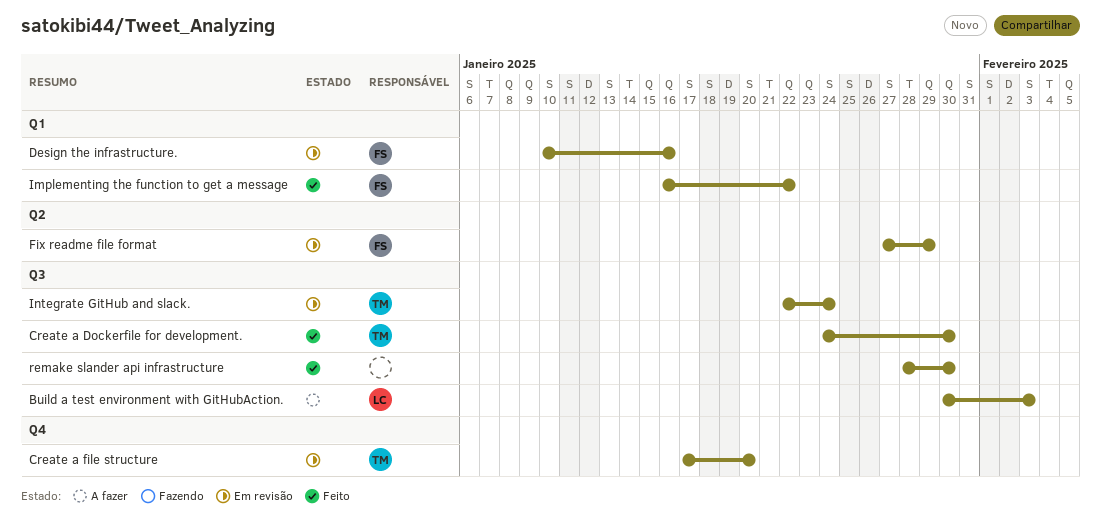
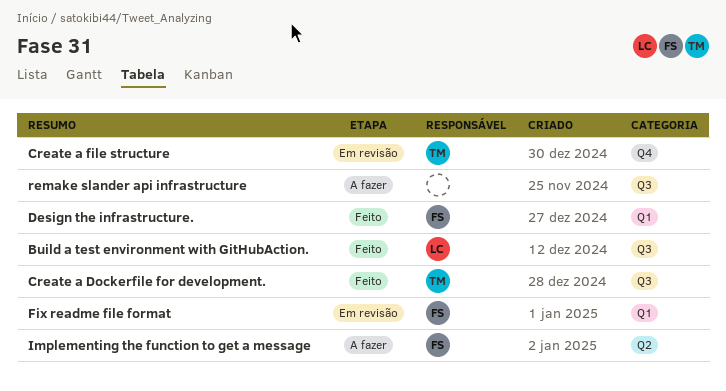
Build a test environment with GitHubAction., status: A fazer -> Feito
Design the infrastructure., status: Em revisão -> Feito
Fix readme file format, label: Q2 -> Q1
Implementing the function to get a message, status: Feito -> A fazer
Implementing the function to get a message, label: Q1 -> Q2
Integrate GitHub and slack.: present -> none
remake slander api infrastructure, status: Feito -> A fazer

